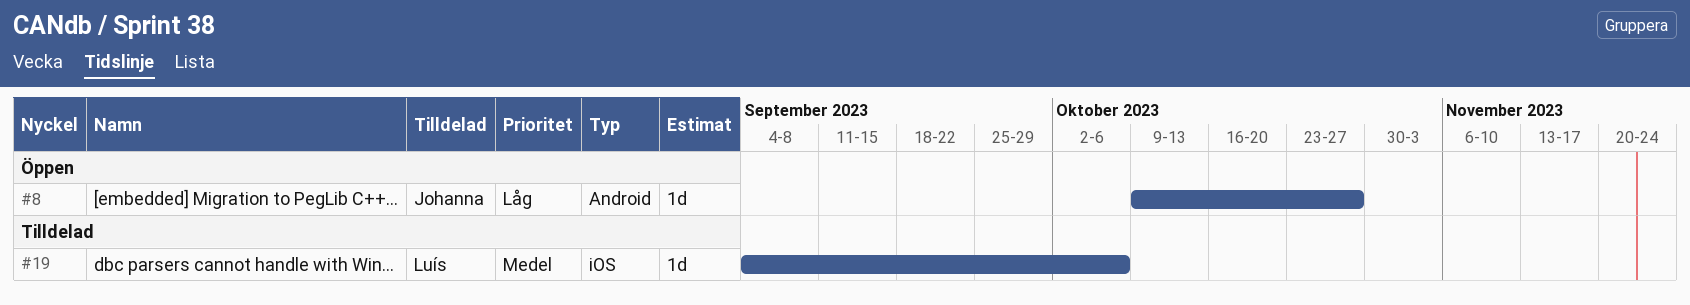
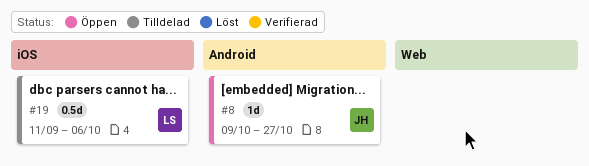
#19, estimate: 1d -> 0.5d
#19, start: Sep 4 -> Sep 11

